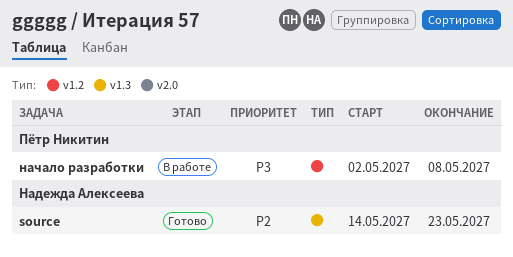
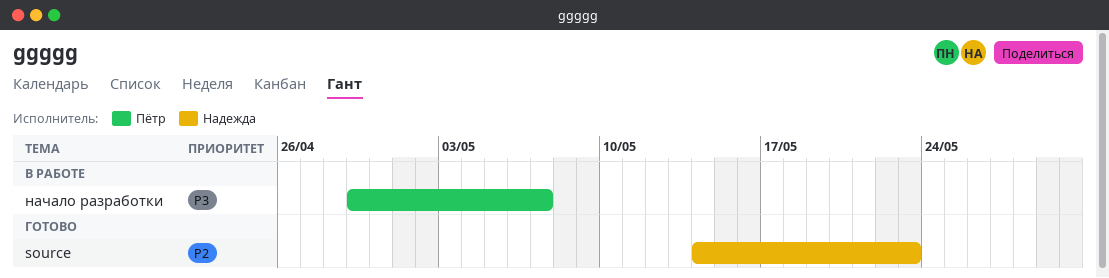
начало разработки, start: May 2 -> Apr 29
начало разработки, due: May 8 -> May 7

